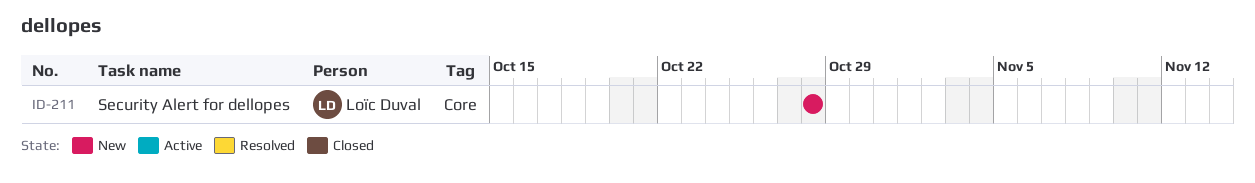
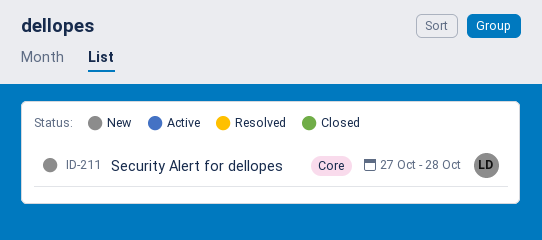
ID-211, start: Oct 28 -> Oct 27

